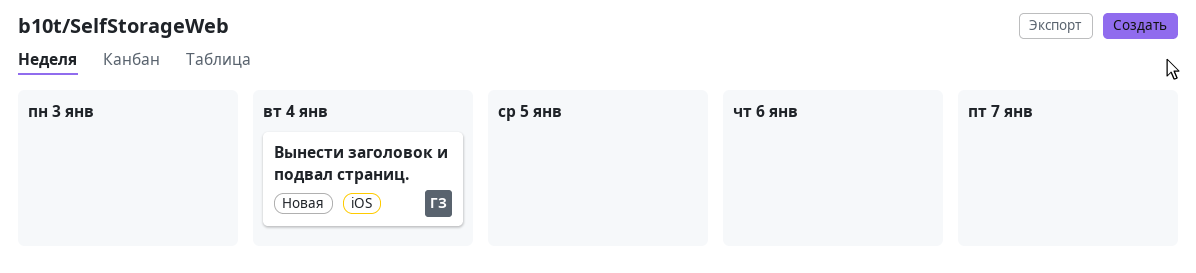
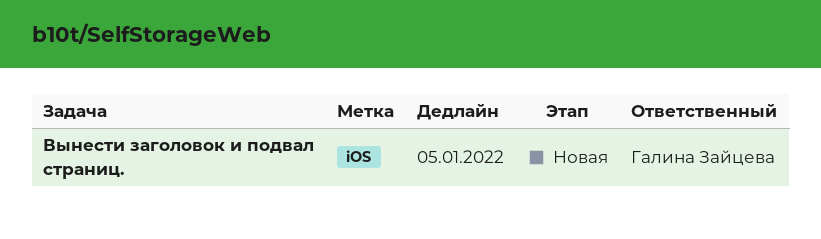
Вынести заголовок и подвал страниц., due: Jan 4 -> Jan 5

